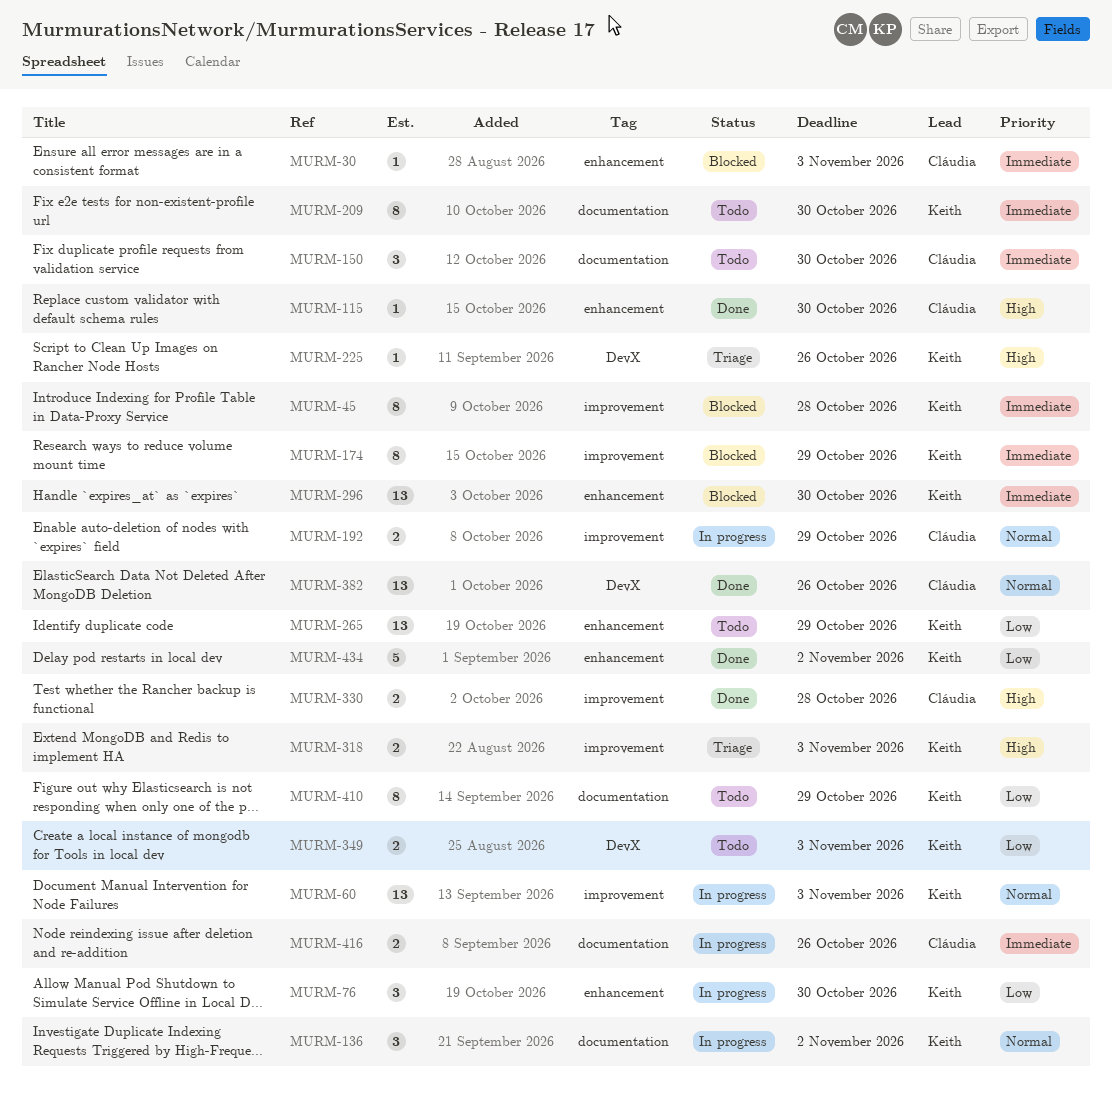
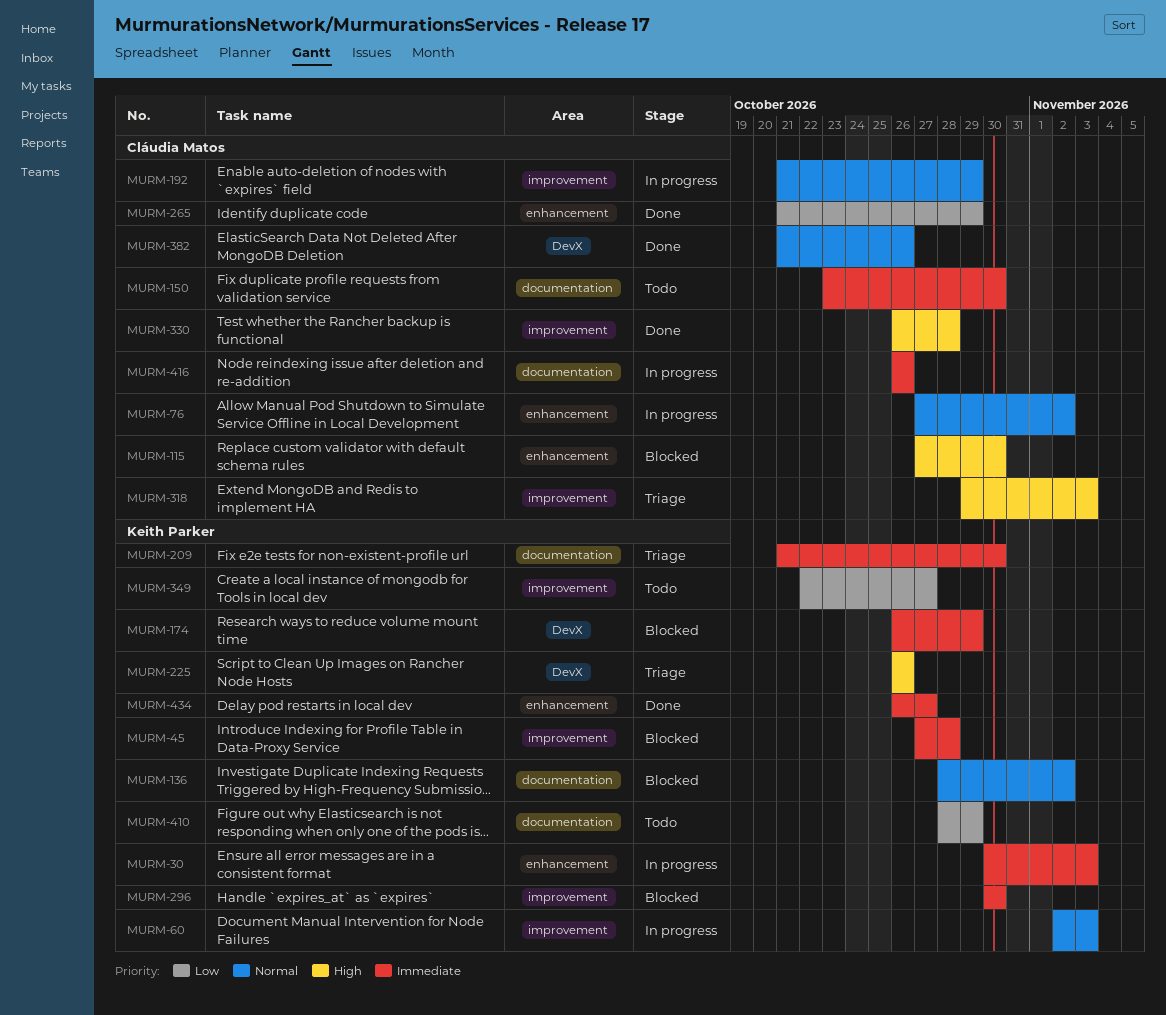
MURM-30, status: Blocked -> In progress
MURM-30, owner: Cláudia Matos -> Keith Parker
MURM-76, owner: Keith Parker -> Cláudia Matos
MURM-76, priority: Low -> Normal
MURM-76, due: Oct 30 -> Nov 2
MURM-115, status: Done -> Blocked
MURM-136, status: In progress -> Blocked
MURM-174, label: improvement -> DevX
MURM-209, status: Todo -> Triage
MURM-265, status: Todo -> Done
MURM-265, owner: Keith Parker -> Cláudia Matos
MURM-296, label: enhancement -> improvement
MURM-318, owner: Keith Parker -> Cláudia Matos
MURM-349, label: DevX -> improvement
MURM-349, due: Nov 3 -> Oct 27
MURM-434, priority: Low -> Immediate
MURM-434, due: Nov 2 -> Oct 27

